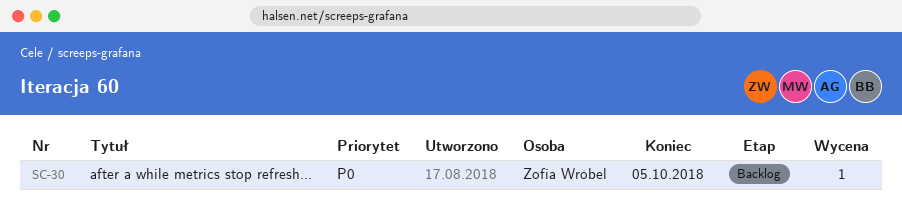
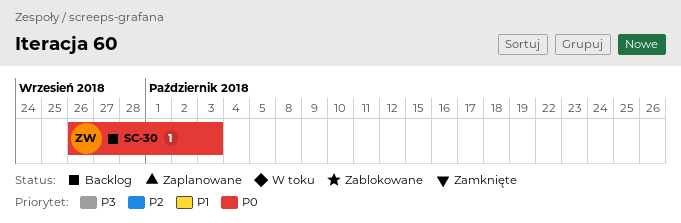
SC-30, due: Oct 5 -> Oct 3

